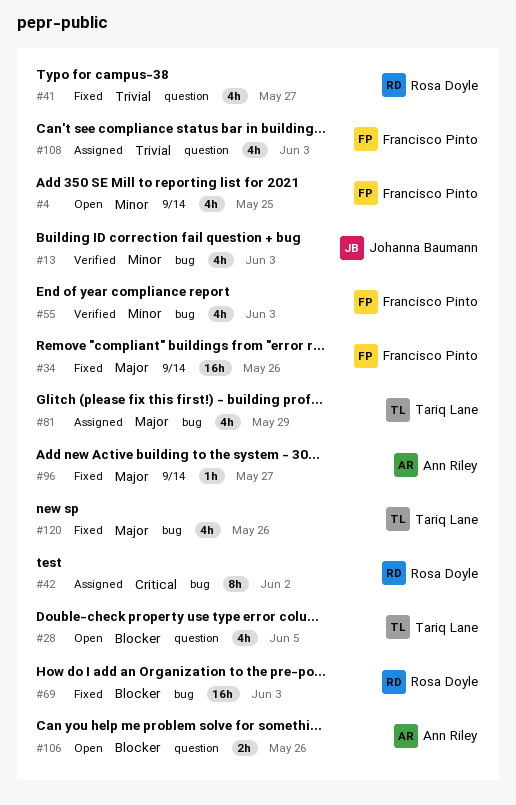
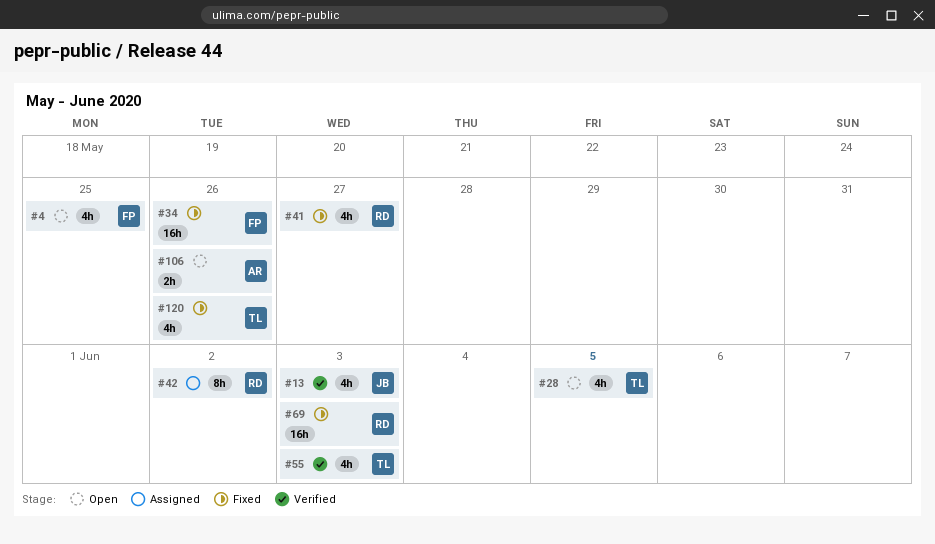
#55, owner: Francisco Pinto -> Tariq Lane
#81: present -> none
#96: present -> none
#108: present -> none

